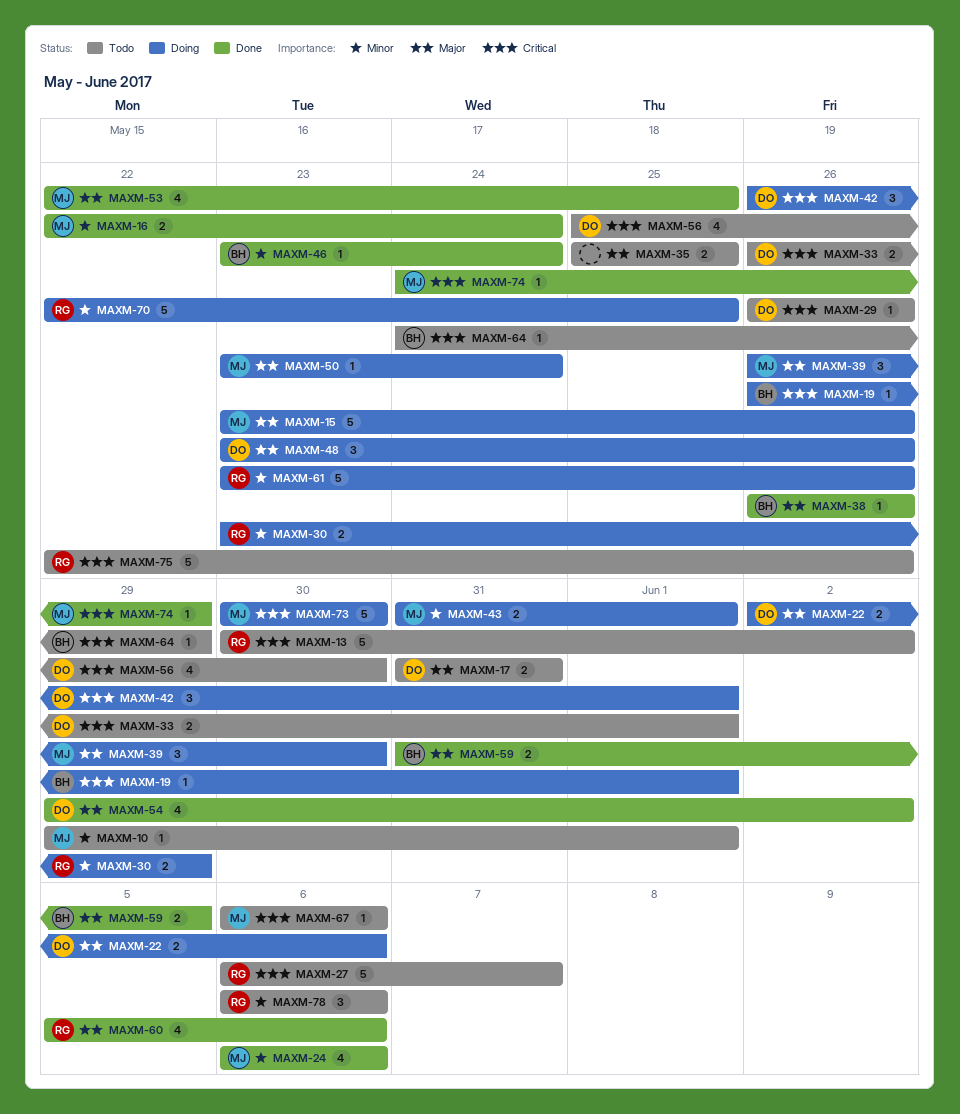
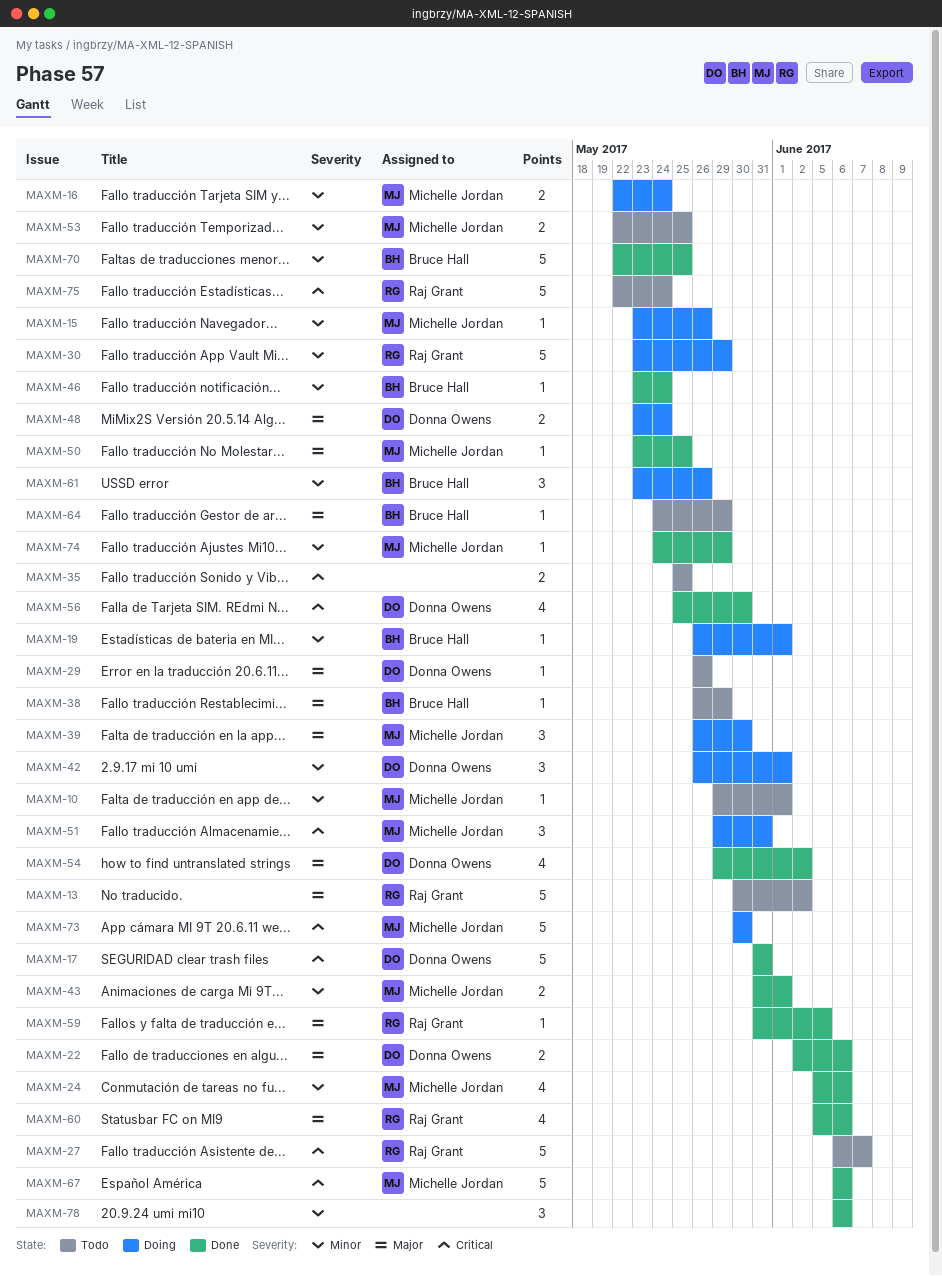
MAXM-13, priority: Critical -> Major
MAXM-15, priority: Major -> Minor
MAXM-15, estimate: 5 -> 1
MAXM-16, status: Done -> Doing
MAXM-17, status: Todo -> Done
MAXM-17, priority: Major -> Critical
MAXM-17, estimate: 2 -> 5
MAXM-19, priority: Critical -> Minor
MAXM-22, status: Doing -> Done
MAXM-24, start: Jun 6 -> Jun 5
MAXM-29, priority: Critical -> Major
MAXM-30, estimate: 2 -> 5
MAXM-33: present -> none
MAXM-35, priority: Major -> Critical
MAXM-38, status: Done -> Todo
MAXM-38, due: May 26 -> May 29
MAXM-42, priority: Critical -> Minor
MAXM-43, status: Doing -> Done
MAXM-48, estimate: 3 -> 2
MAXM-48, due: May 26 -> May 24
MAXM-50, status: Doing -> Done
MAXM-50, due: May 24 -> May 25
MAXM-51: none -> present
MAXM-53, status: Done -> Todo
MAXM-53, priority: Major -> Minor
MAXM-53, estimate: 4 -> 2
MAXM-56, status: Todo -> Done
MAXM-59, owner: Bruce Hall -> Raj Grant
MAXM-59, estimate: 2 -> 1
MAXM-61, owner: Raj Grant -> Bruce Hall
MAXM-61, estimate: 5 -> 3
MAXM-64, priority: Critical -> Major
MAXM-67, status: Todo -> Done
MAXM-67, estimate: 1 -> 5
MAXM-70, status: Doing -> Done
MAXM-70, owner: Raj Grant -> Bruce Hall
MAXM-74, priority: Critical -> Minor
MAXM-75, due: May 26 -> May 24
MAXM-78, status: Todo -> Done
MAXM-78, owner: Raj Grant -> none

